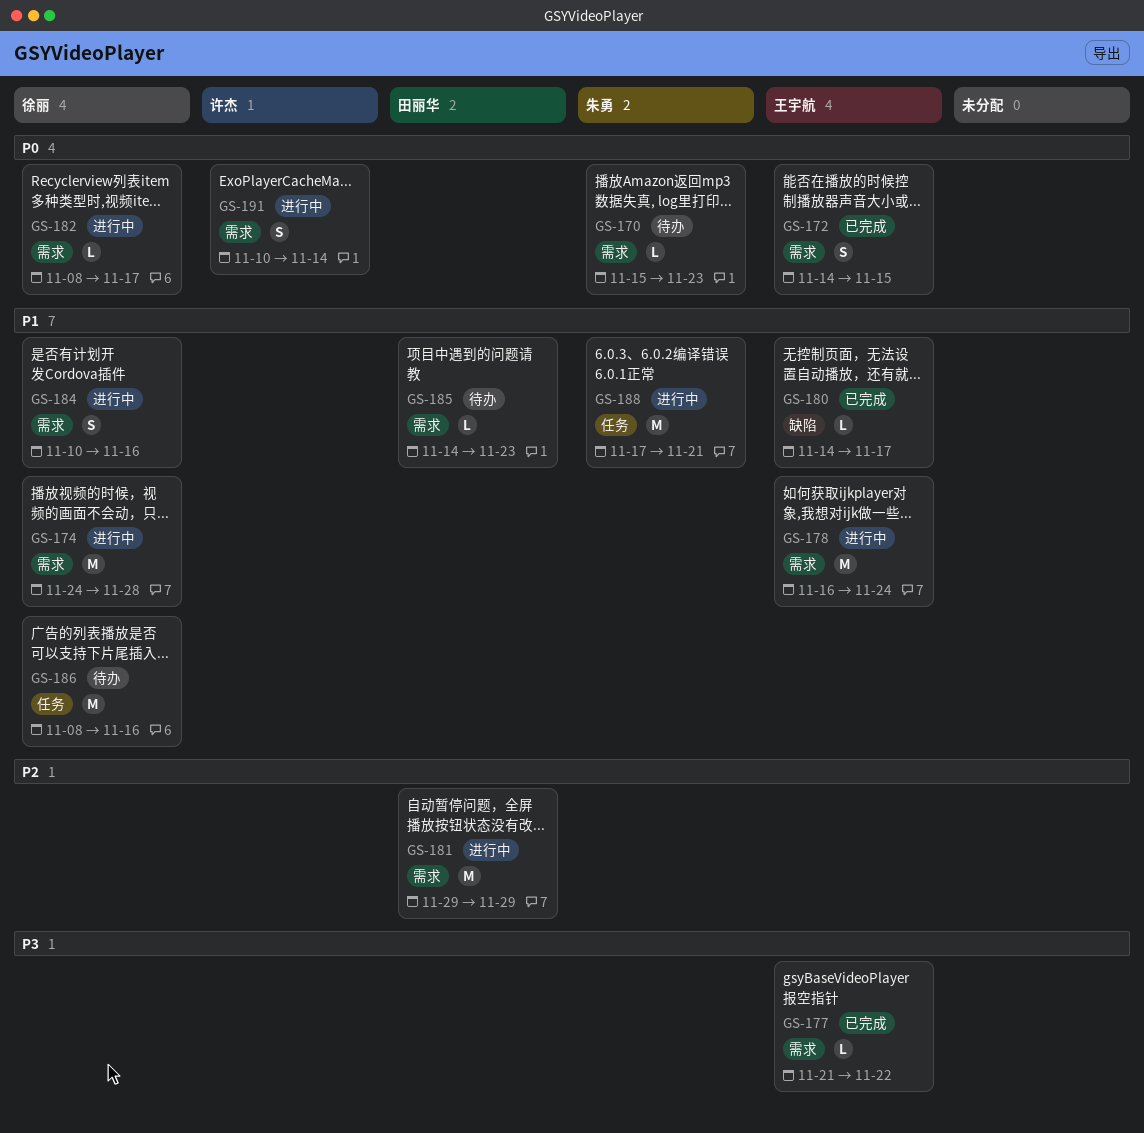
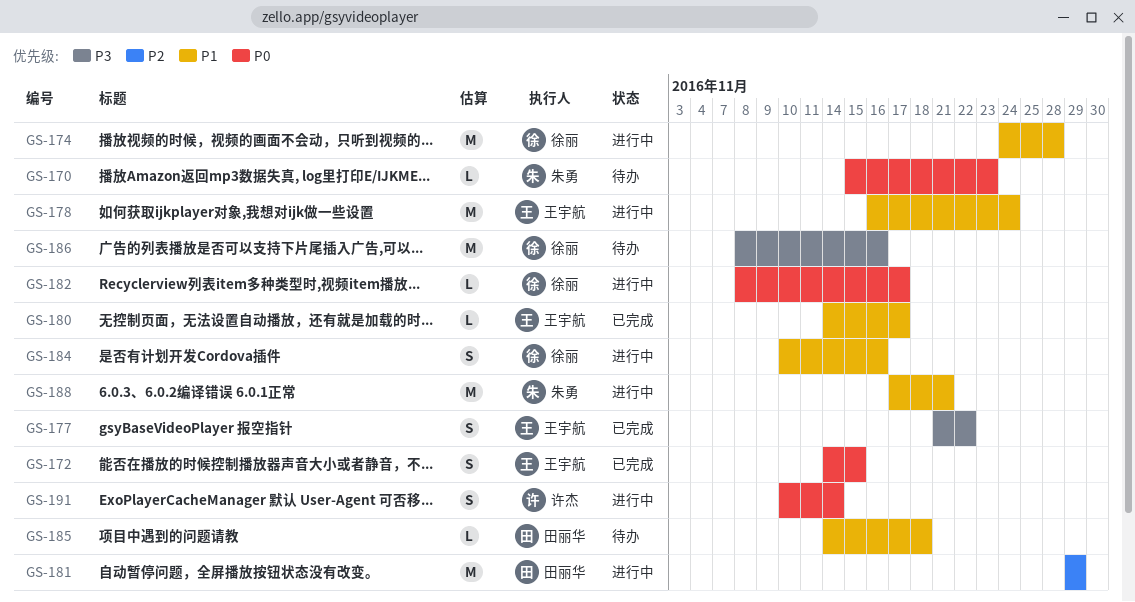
GS-177, estimate: L -> S
GS-185, due: Nov 23 -> Nov 18
GS-186, priority: P1 -> P3

